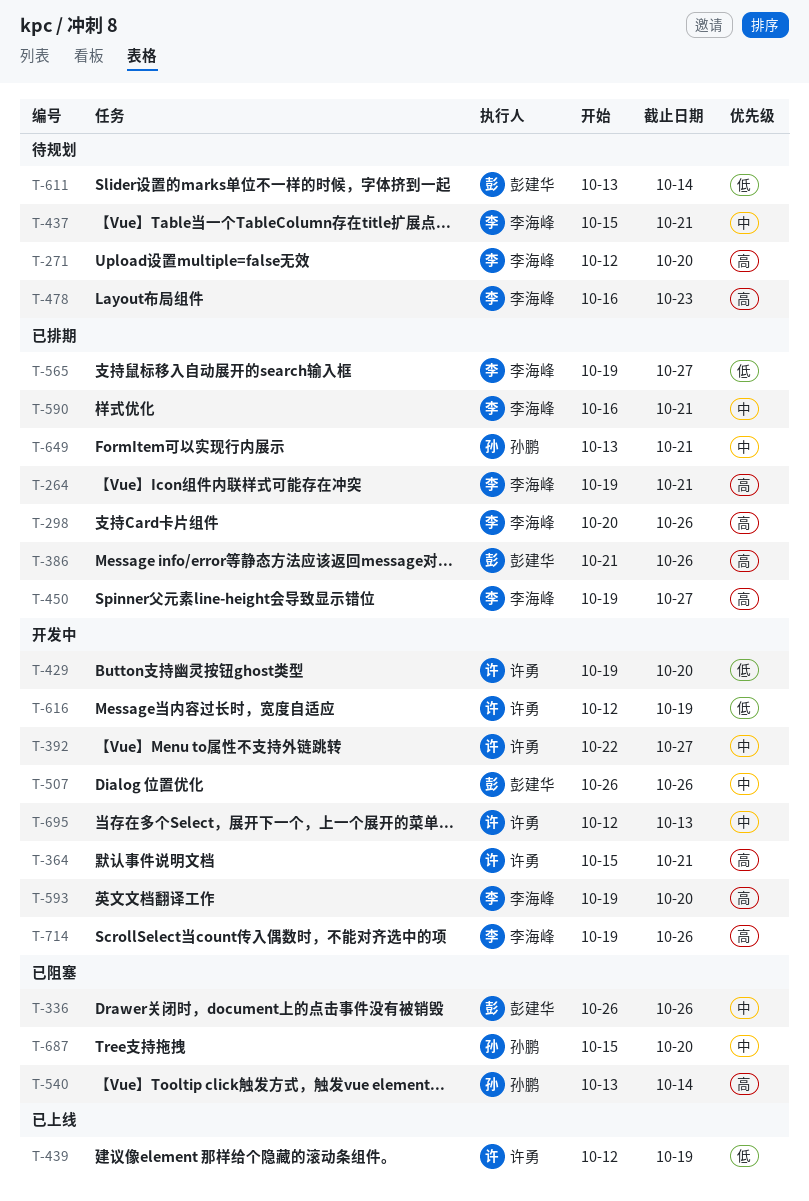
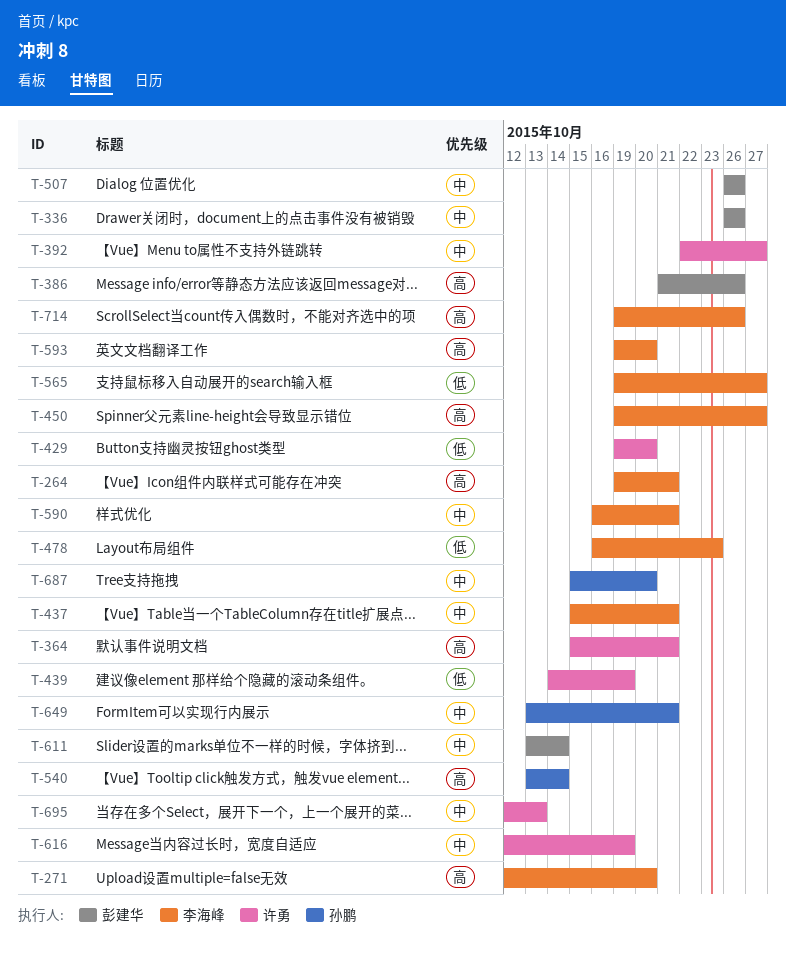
T-298: present -> none
T-439, start: Oct 12 -> Oct 14
T-478, priority: 高 -> 低
T-611, priority: 低 -> 中
T-616, priority: 低 -> 中

